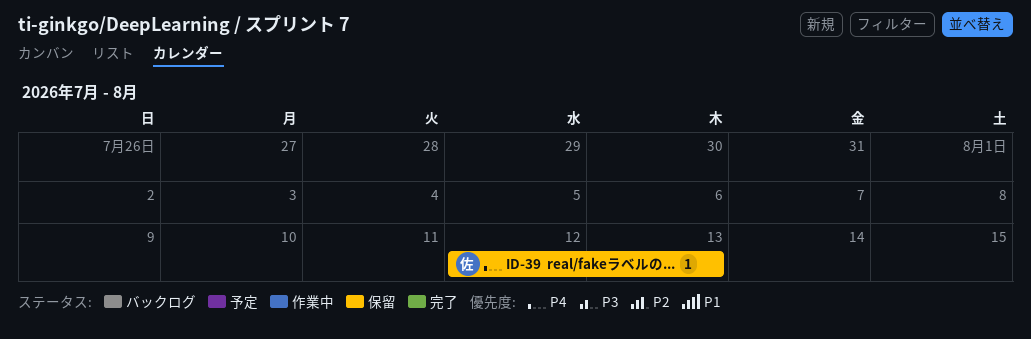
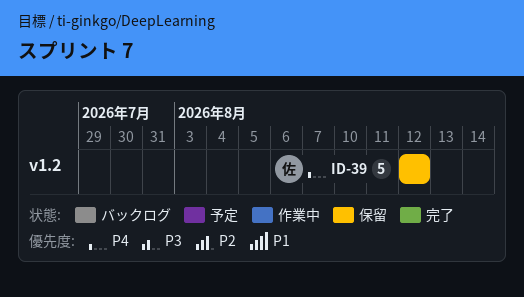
ID-39, estimate: 1 -> 5
ID-39, due: Aug 13 -> Aug 12

